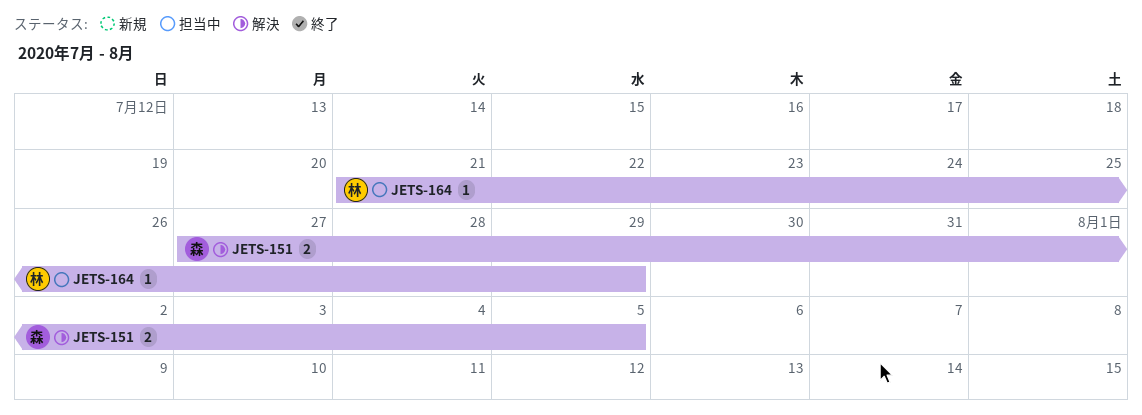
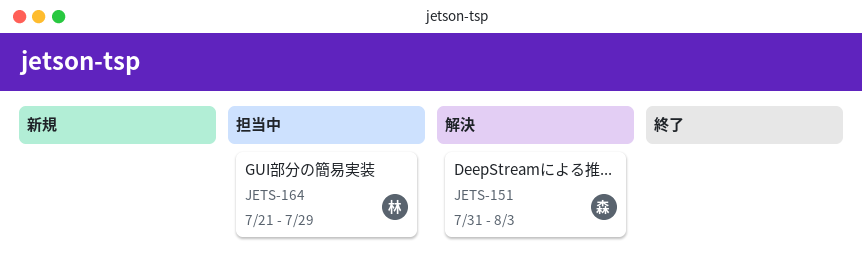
JETS-151, start: Jul 27 -> Jul 31
JETS-151, due: Aug 5 -> Aug 3

